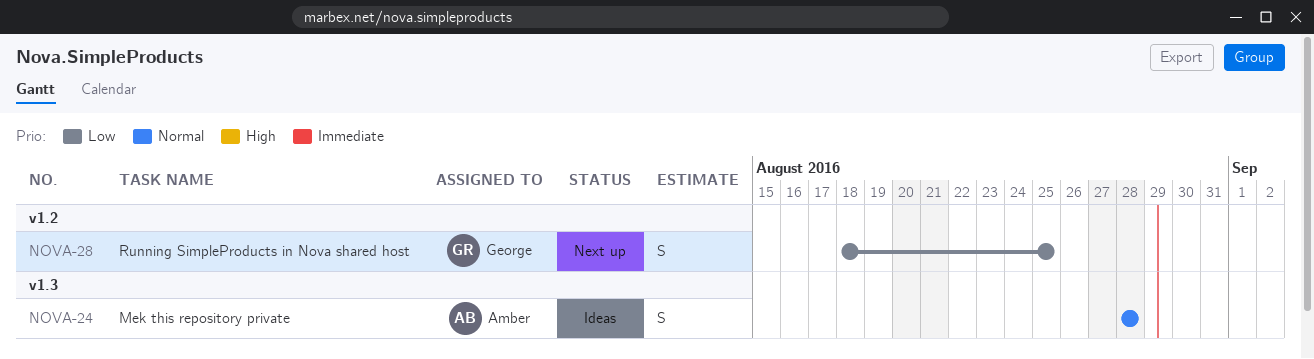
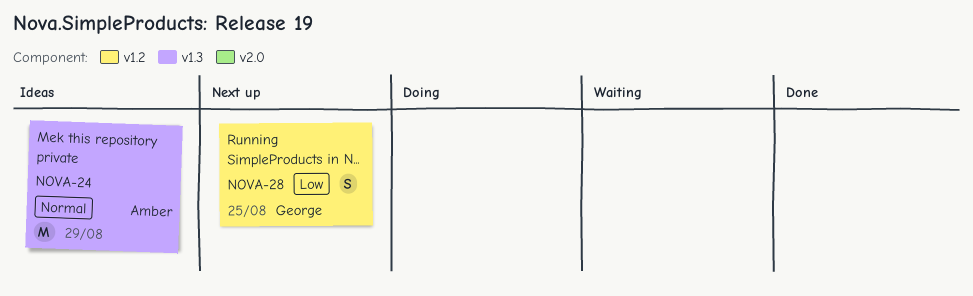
NOVA-24, estimate: S -> M
NOVA-24, due: Aug 28 -> Aug 29

